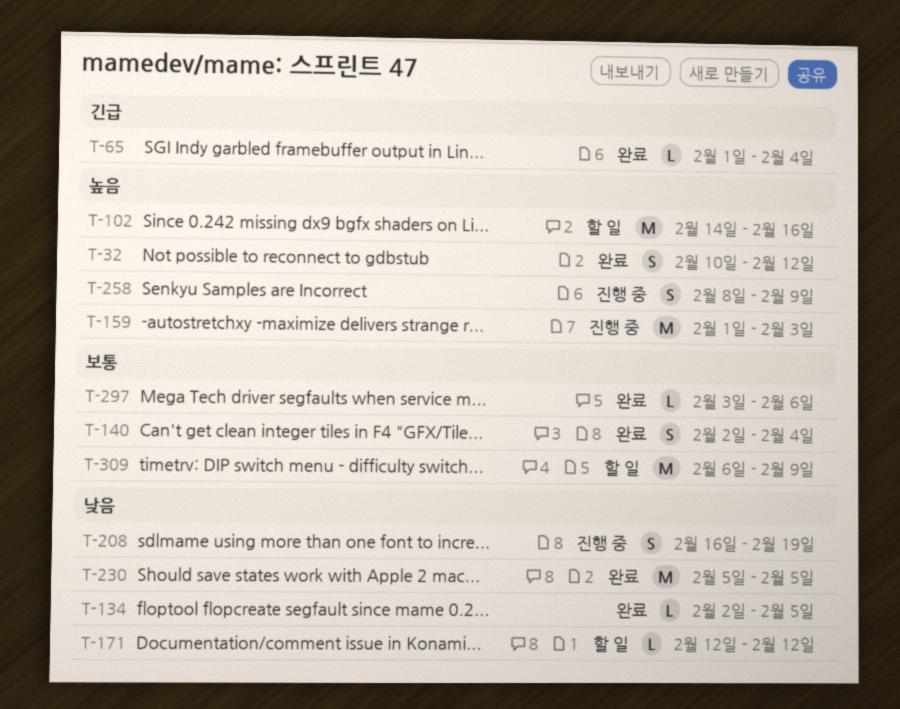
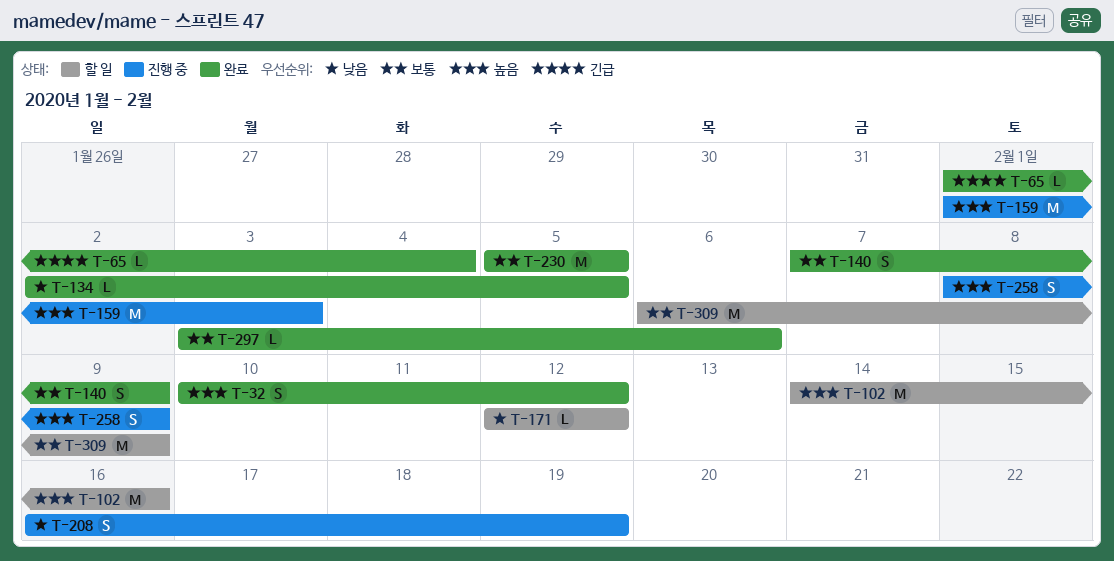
T-140, start: Feb 2 -> Feb 7
T-140, due: Feb 4 -> Feb 9
T-230, priority: 낮음 -> 보통

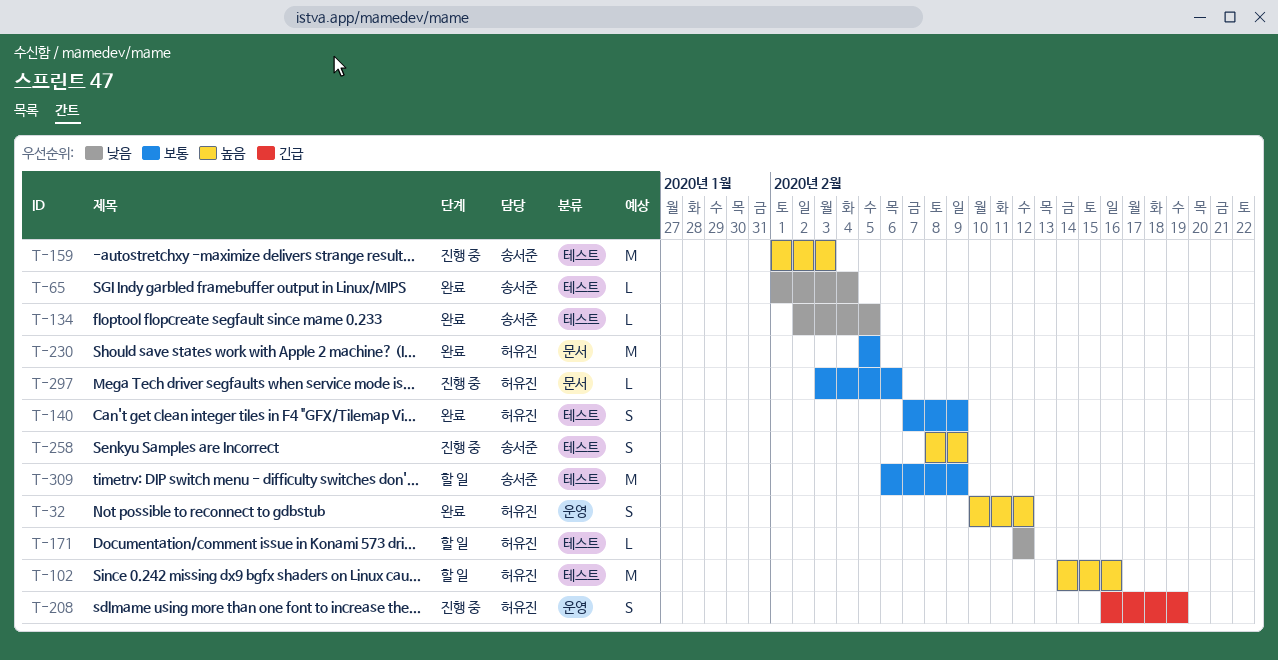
T-65, priority: 긴급 -> 낮음
T-208, priority: 낮음 -> 긴급
T-297, status: 완료 -> 진행 중

